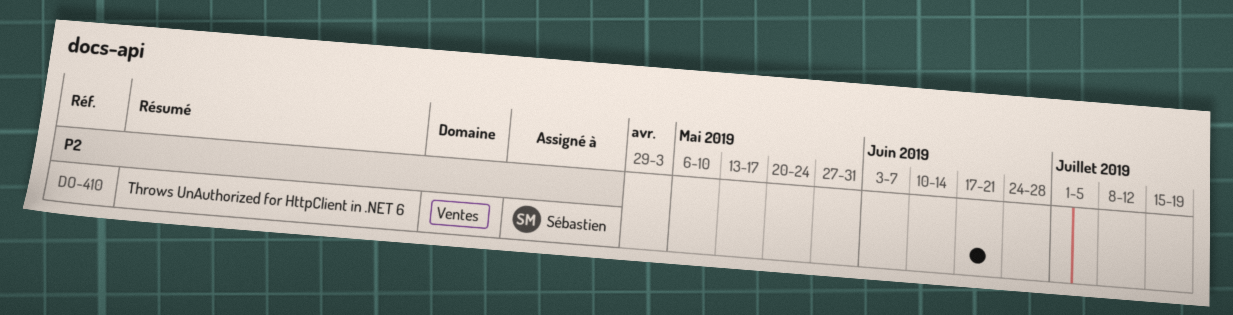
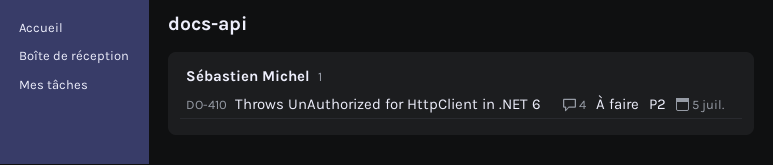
DO-410, due: Jun 21 -> Jul 5

